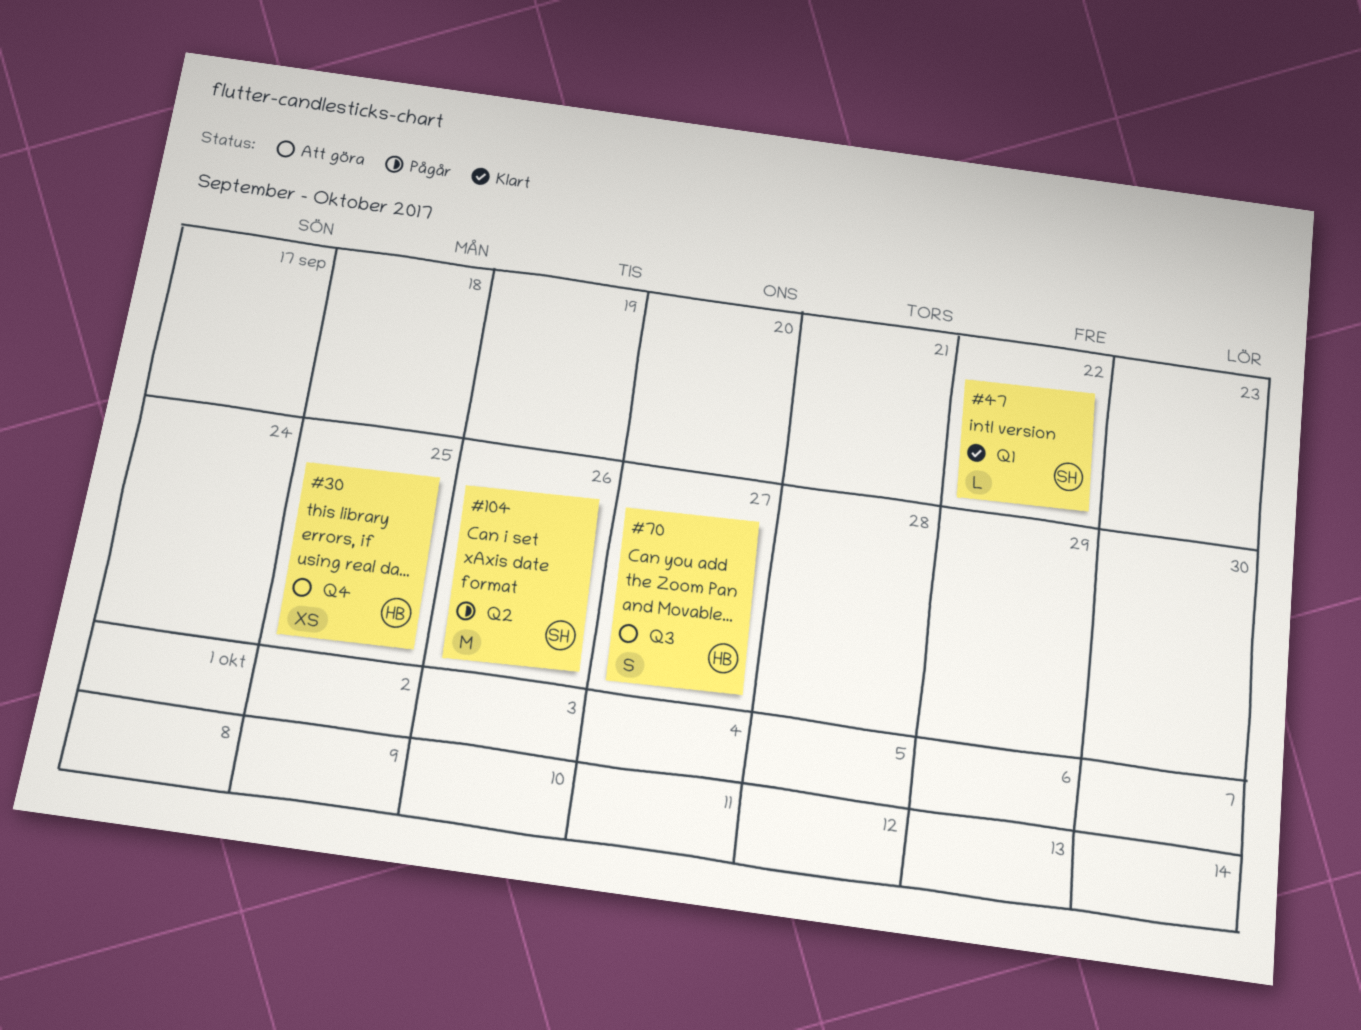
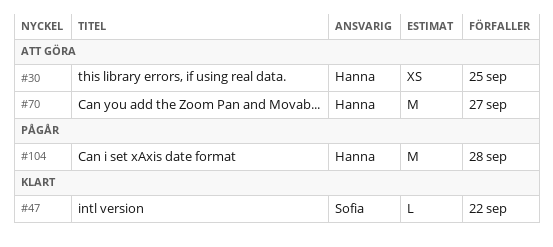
#70, estimate: S -> M
#104, owner: Sofia -> Hanna
#104, due: Sep 26 -> Sep 28

